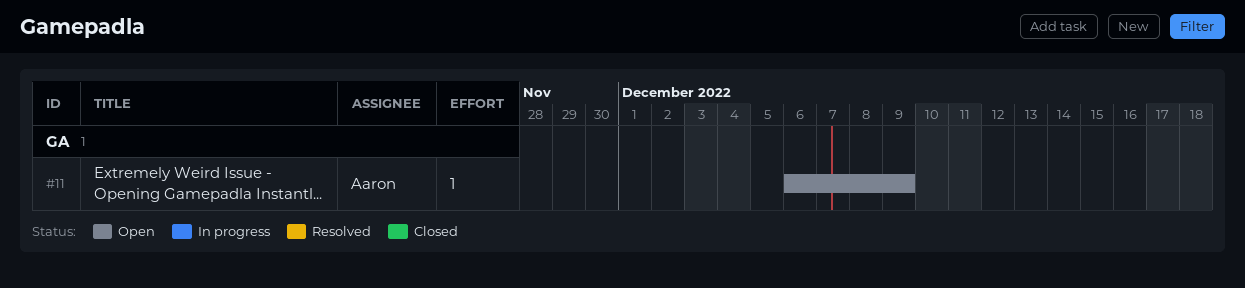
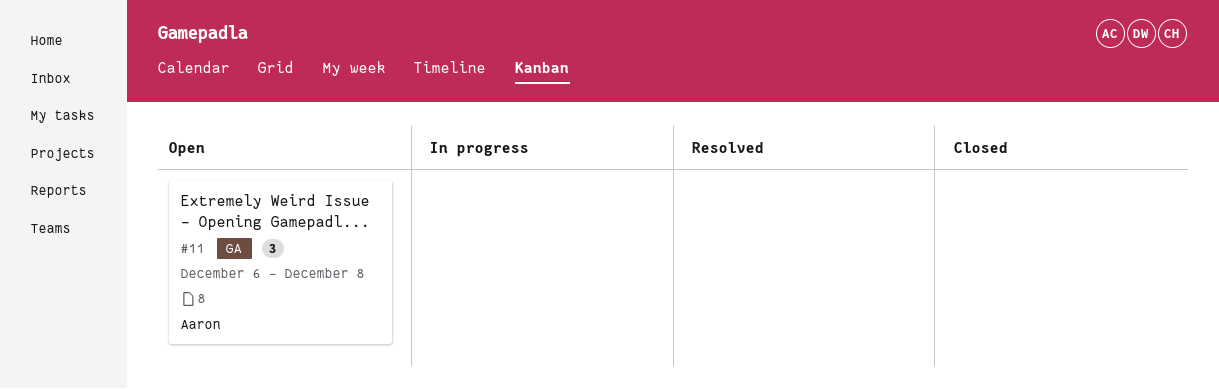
#11, estimate: 1 -> 3
#11, due: Dec 9 -> Dec 8

